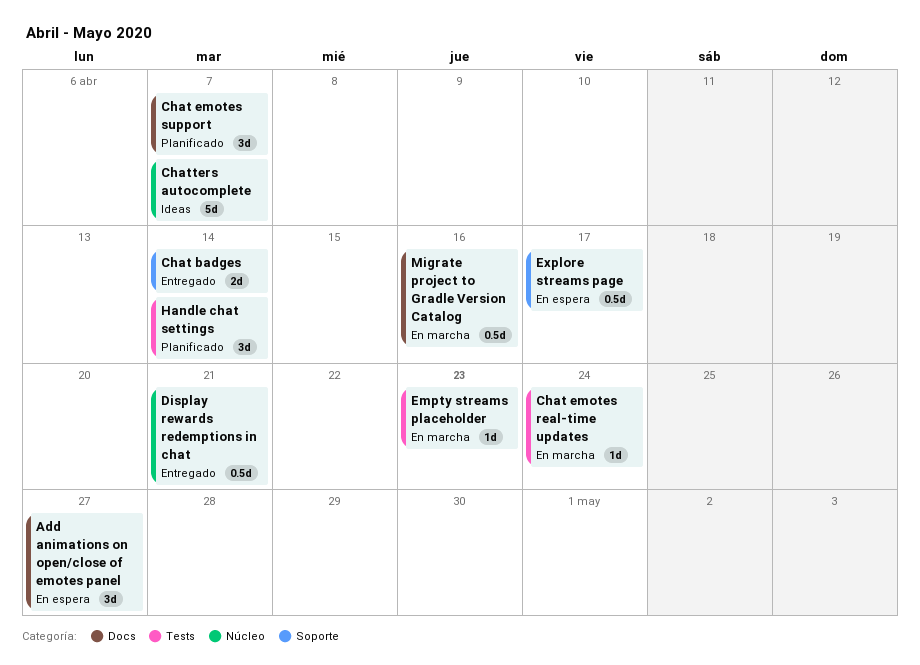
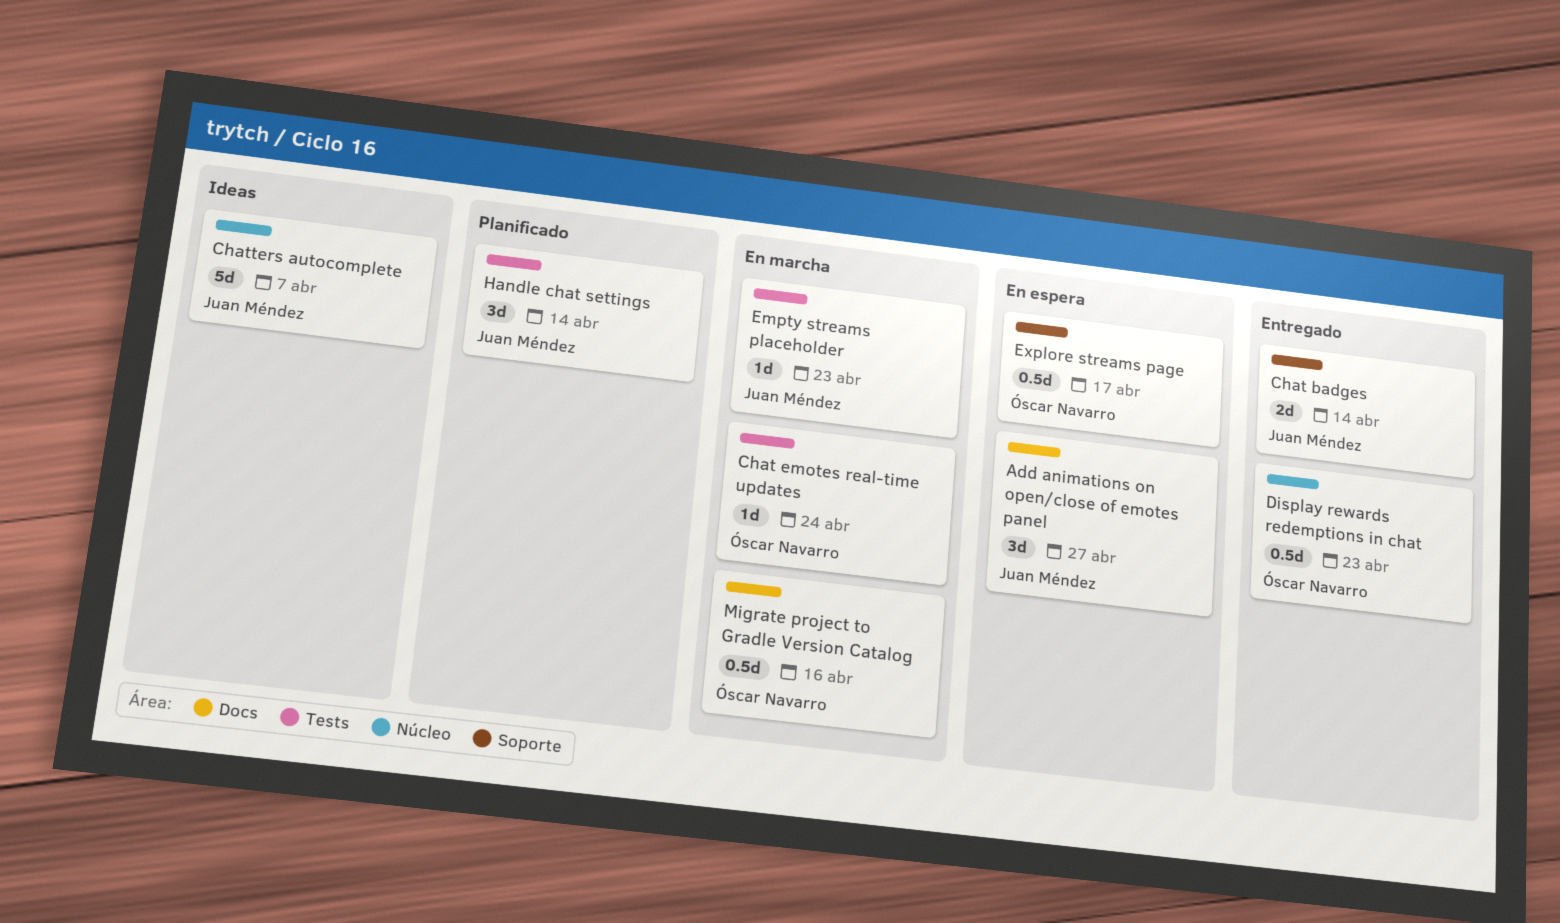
Chat emotes support: present -> none
Display rewards redemptions in chat, due: Apr 21 -> Apr 23

